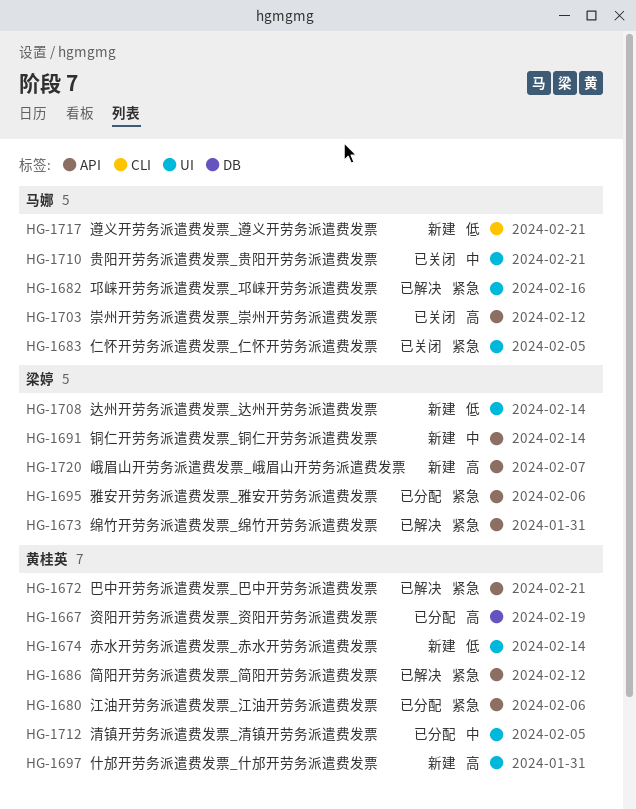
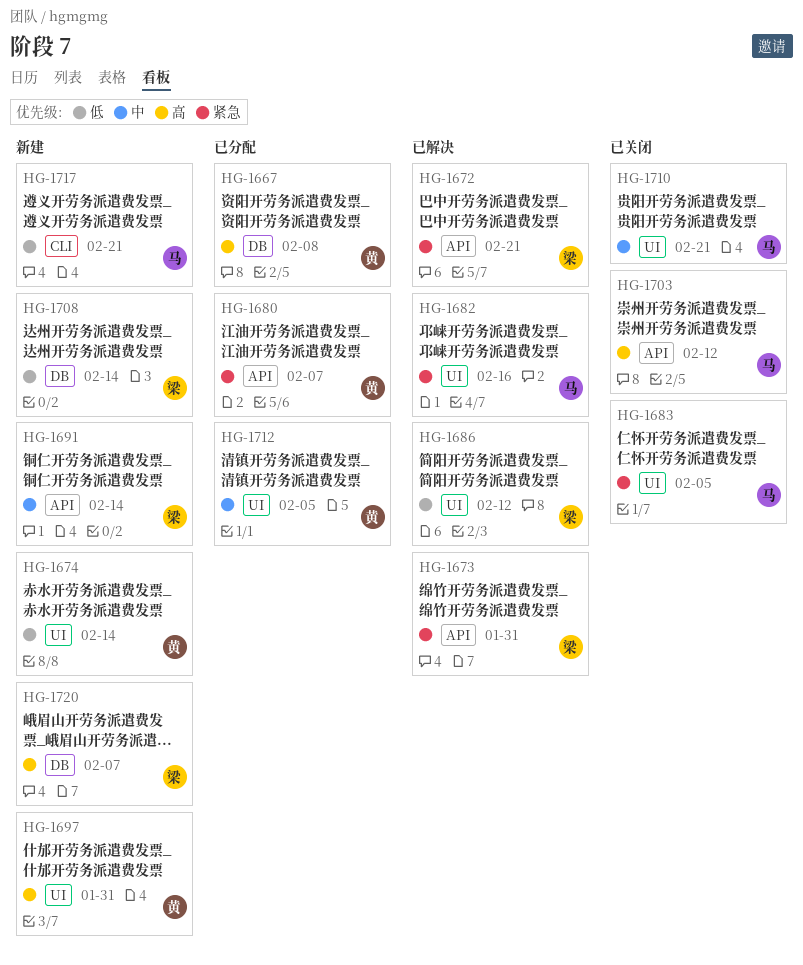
HG-1667, due: Feb 19 -> Feb 8
HG-1672, owner: 黄桂英 -> 梁婷
HG-1680, due: Feb 6 -> Feb 7
HG-1686, owner: 黄桂英 -> 梁婷
HG-1686, priority: 紧急 -> 低
HG-1686, label: API -> UI
HG-1695: present -> none
HG-1708, label: UI -> DB
HG-1720, label: API -> DB

